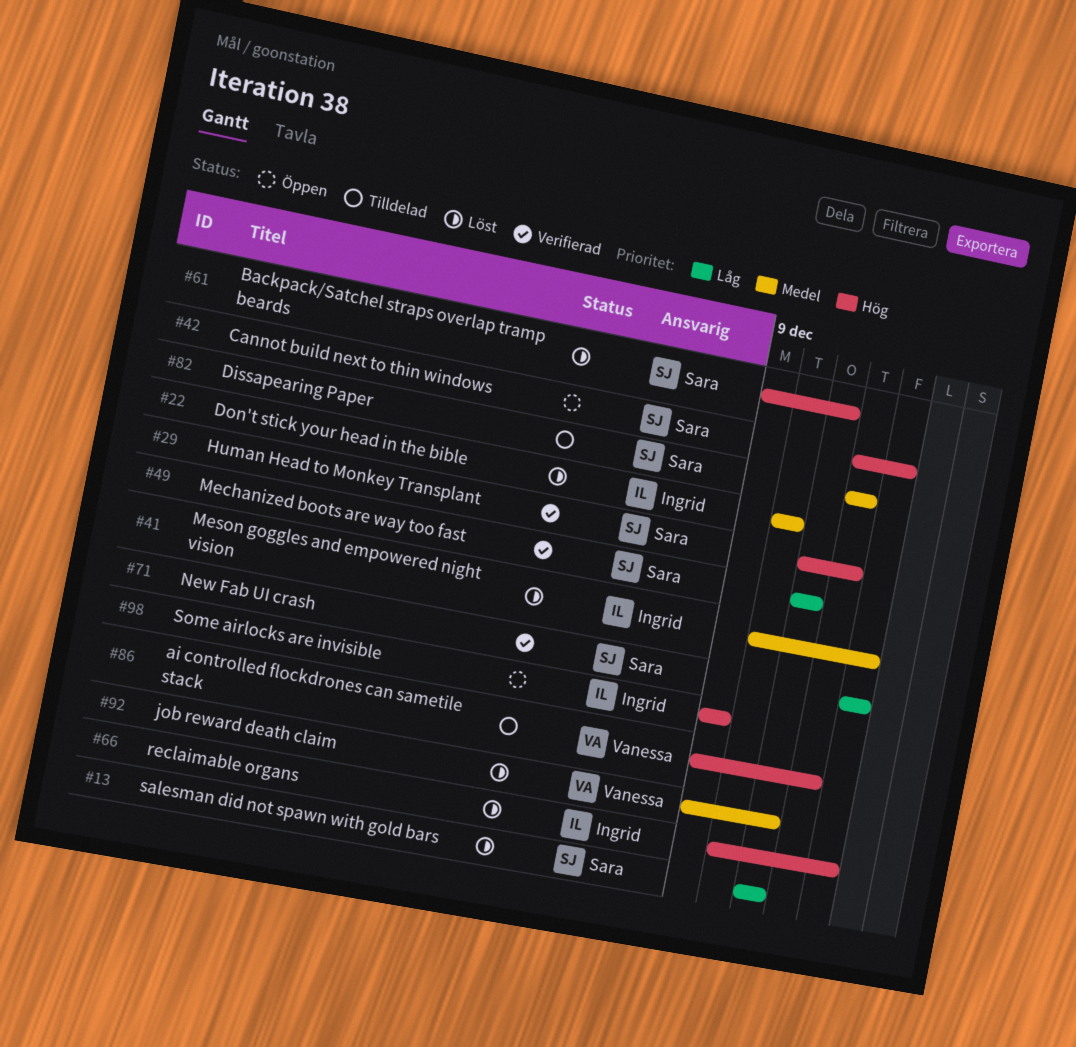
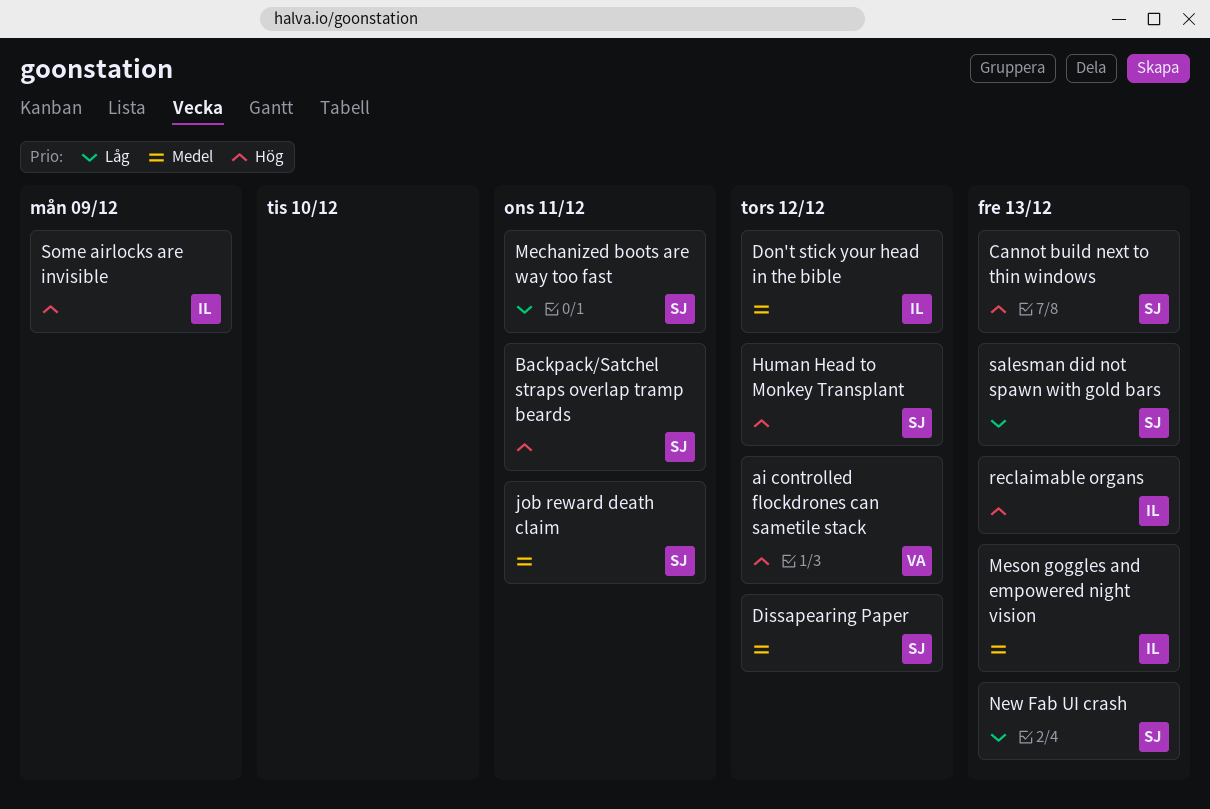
Don't stick your head in the bible, due: Dec 10 -> Dec 12
job reward death claim, owner: Vanessa -> Sara
salesman did not spawn with gold bars, due: Dec 11 -> Dec 13

